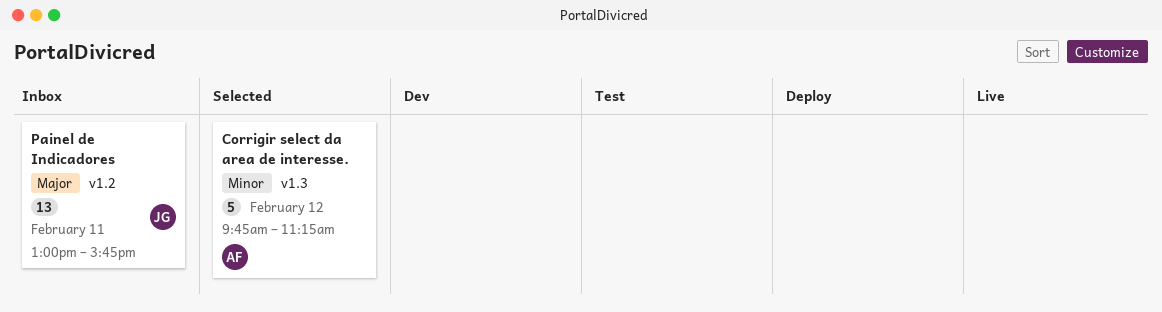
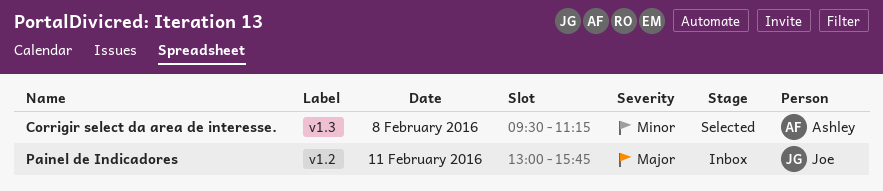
Corrigir select da area de interesse., day: Feb 12 -> Feb 8
Corrigir select da area de interesse., begins: 09:45 -> 09:30

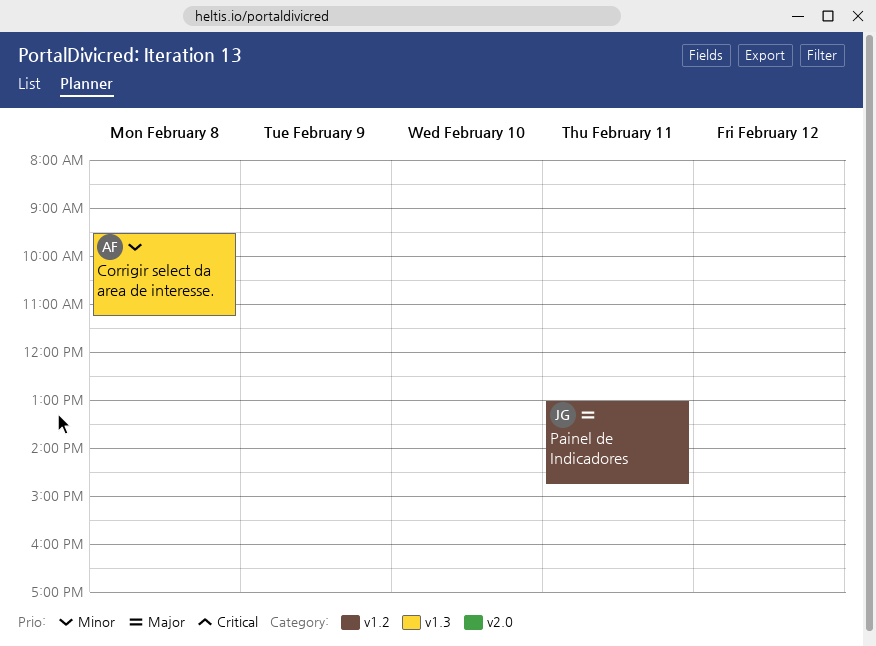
Painel de Indicadores, ends: 15:45 -> 14:45

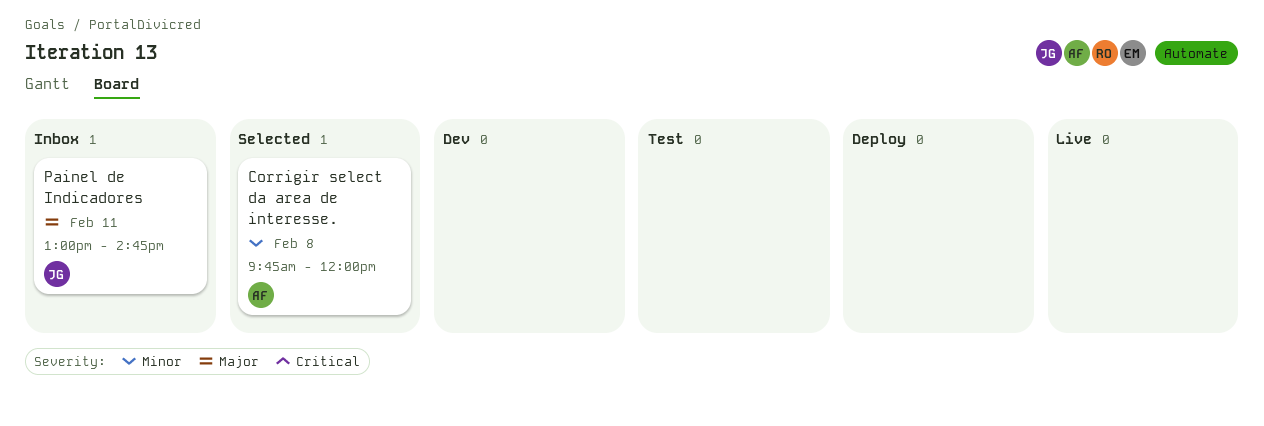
Corrigir select da area de interesse., begins: 09:30 -> 09:45
Corrigir select da area de interesse., ends: 11:15 -> 12:00

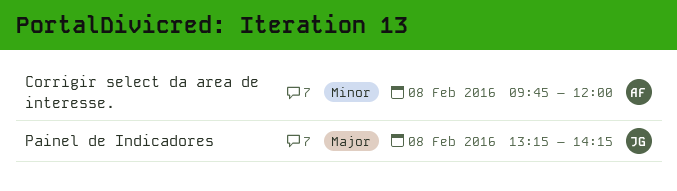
Painel de Indicadores, day: Feb 11 -> Feb 8
Painel de Indicadores, begins: 13:00 -> 13:15
Painel de Indicadores, ends: 14:45 -> 14:15

